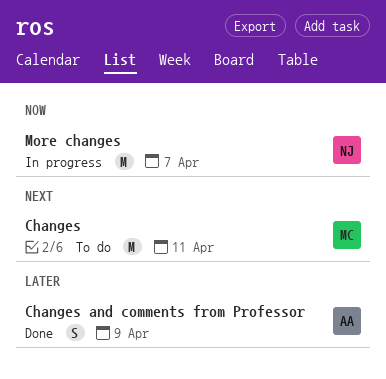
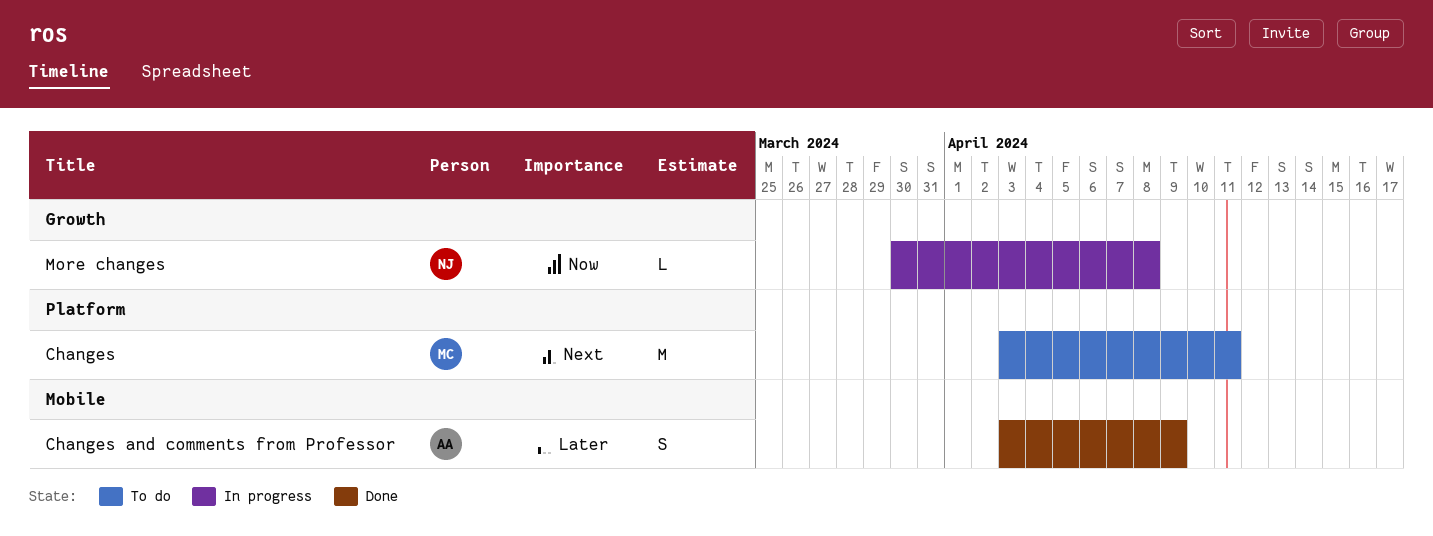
More changes, estimate: M -> L
More changes, due: Apr 7 -> Apr 8

